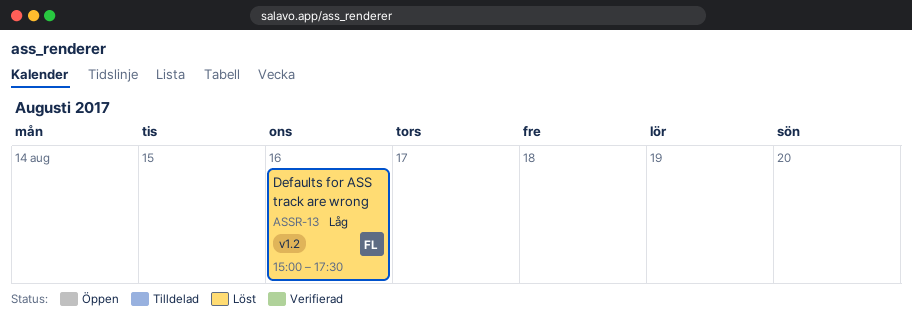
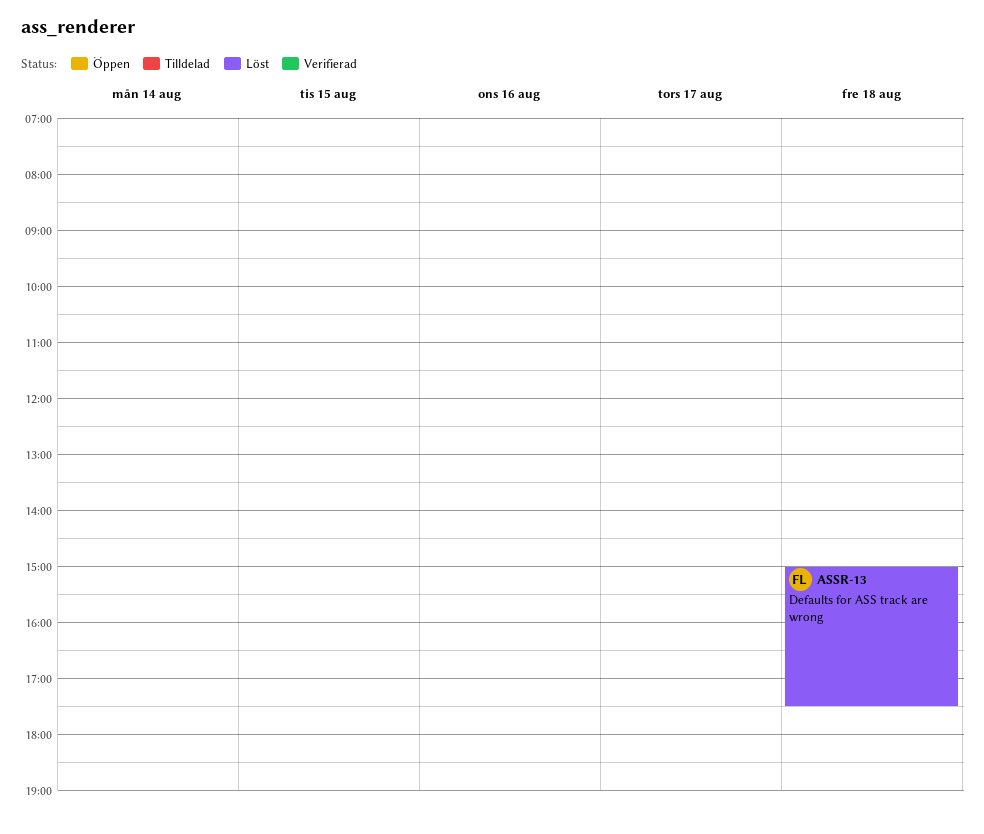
ASSR-13, day: Aug 16 -> Aug 18

